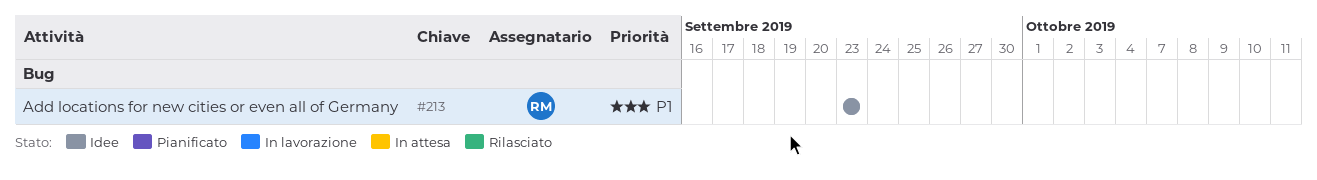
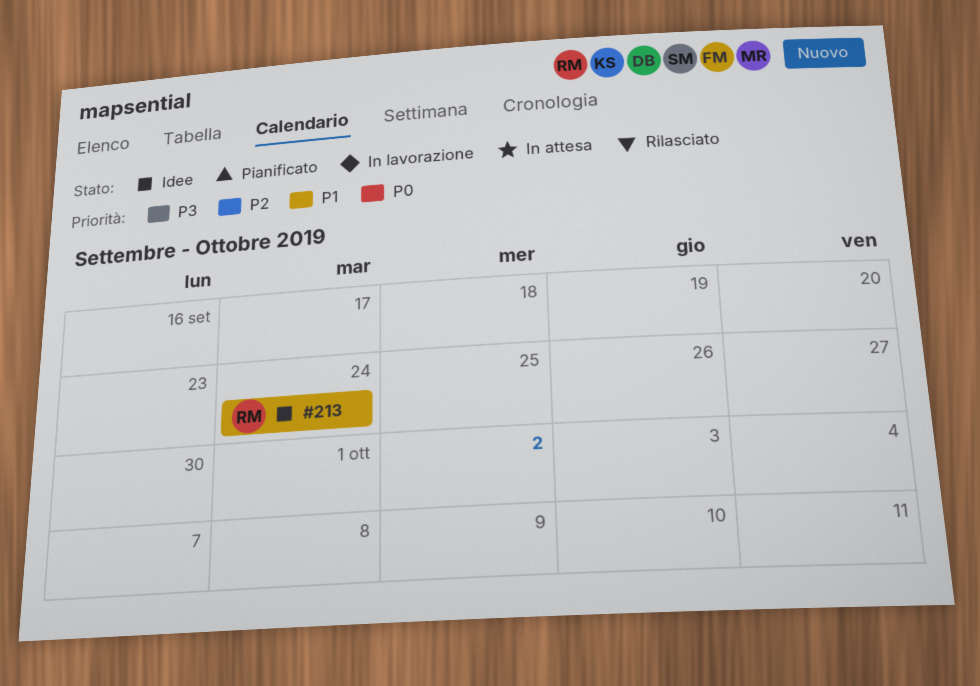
#213, start: Sep 23 -> Sep 24
#213, due: Sep 23 -> Sep 24

